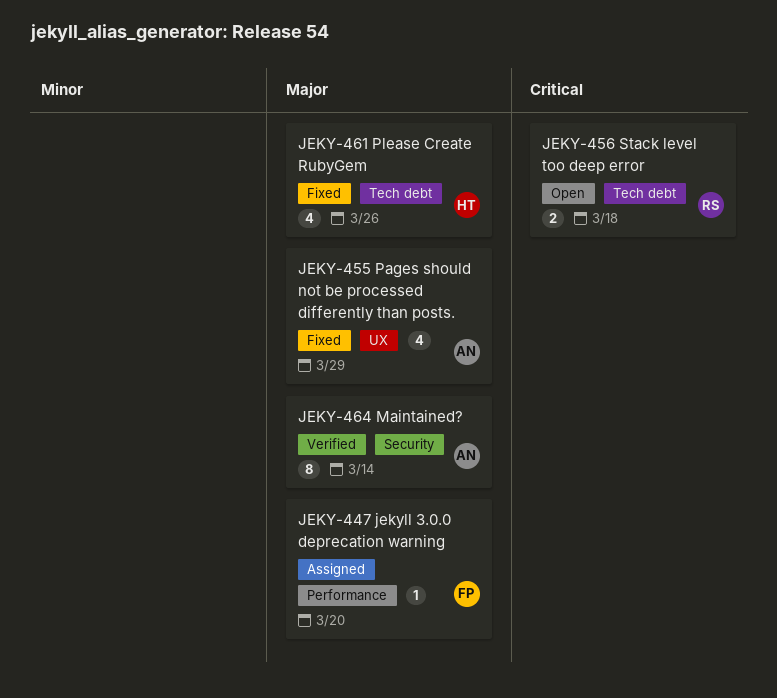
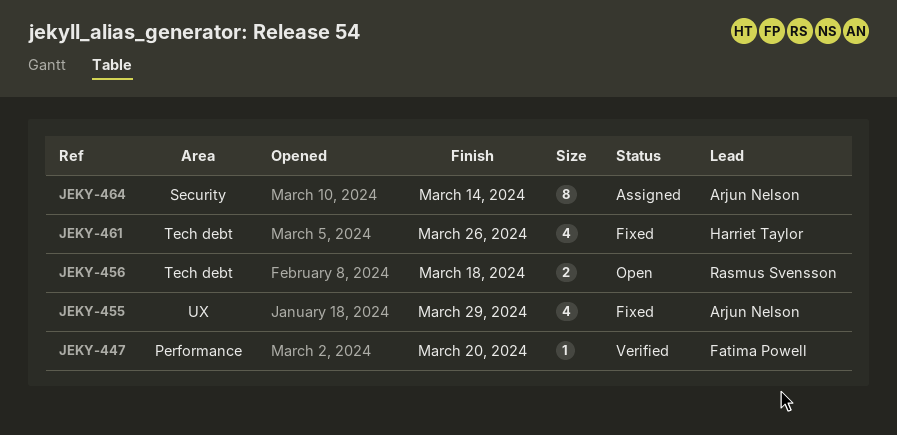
JEKY-447, status: Assigned -> Verified
JEKY-464, status: Verified -> Assigned

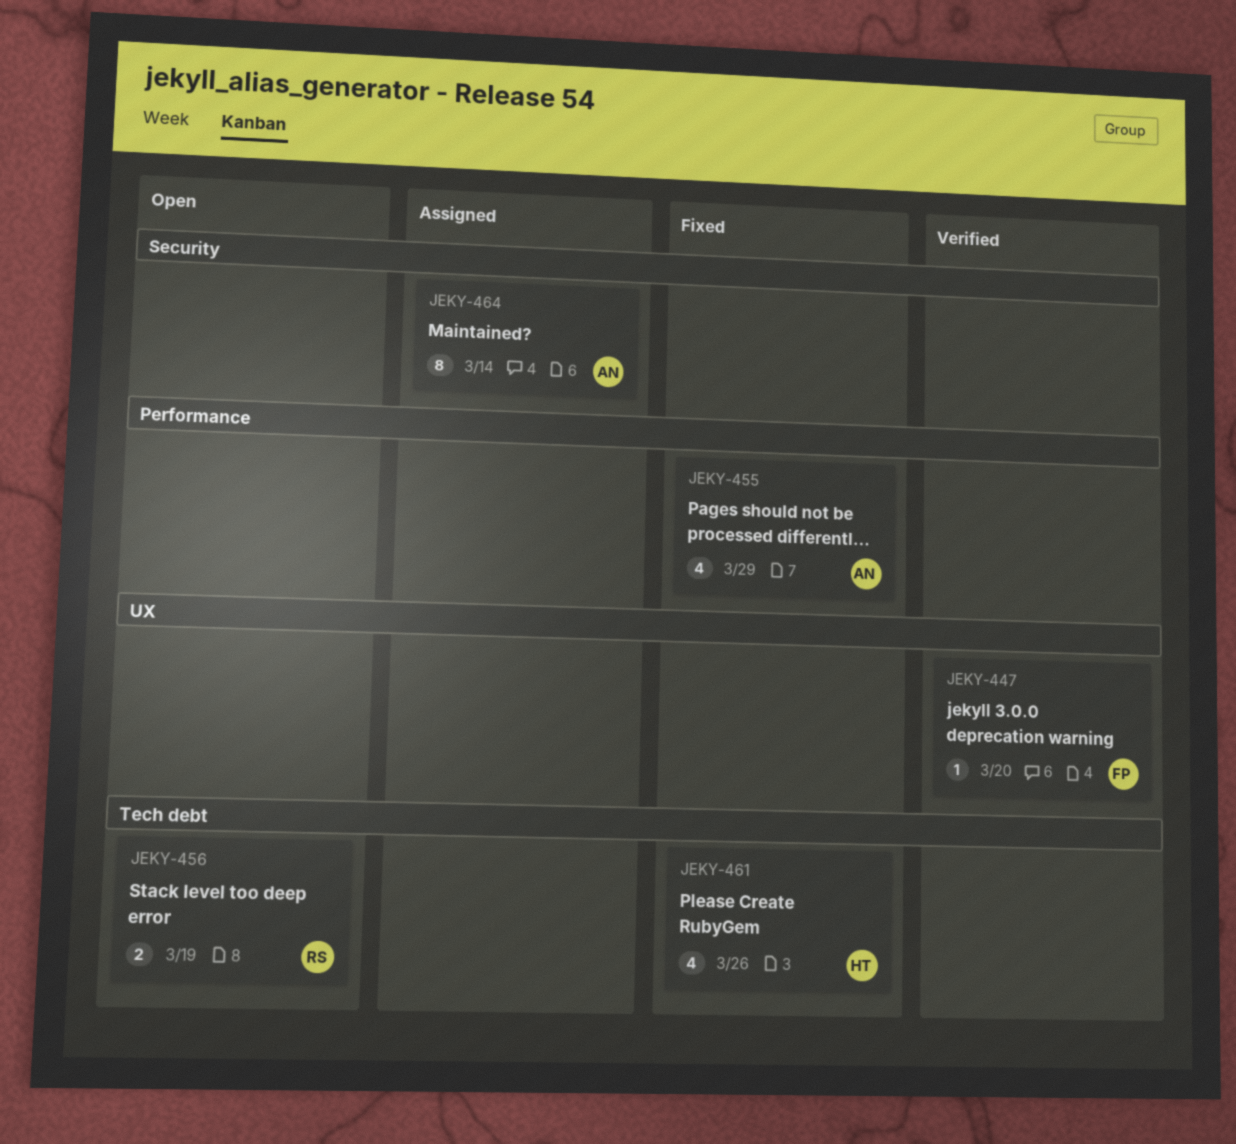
JEKY-447, label: Performance -> UX
JEKY-455, label: UX -> Performance
JEKY-456, due: Mar 18 -> Mar 19

